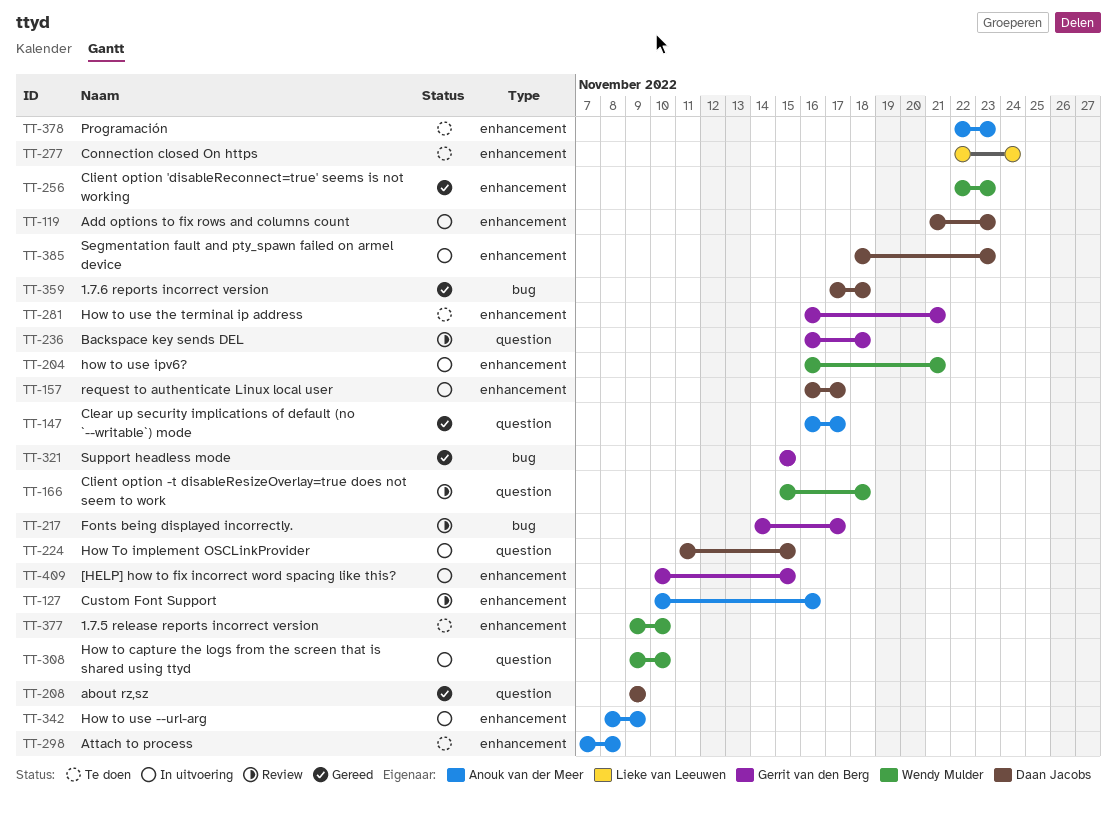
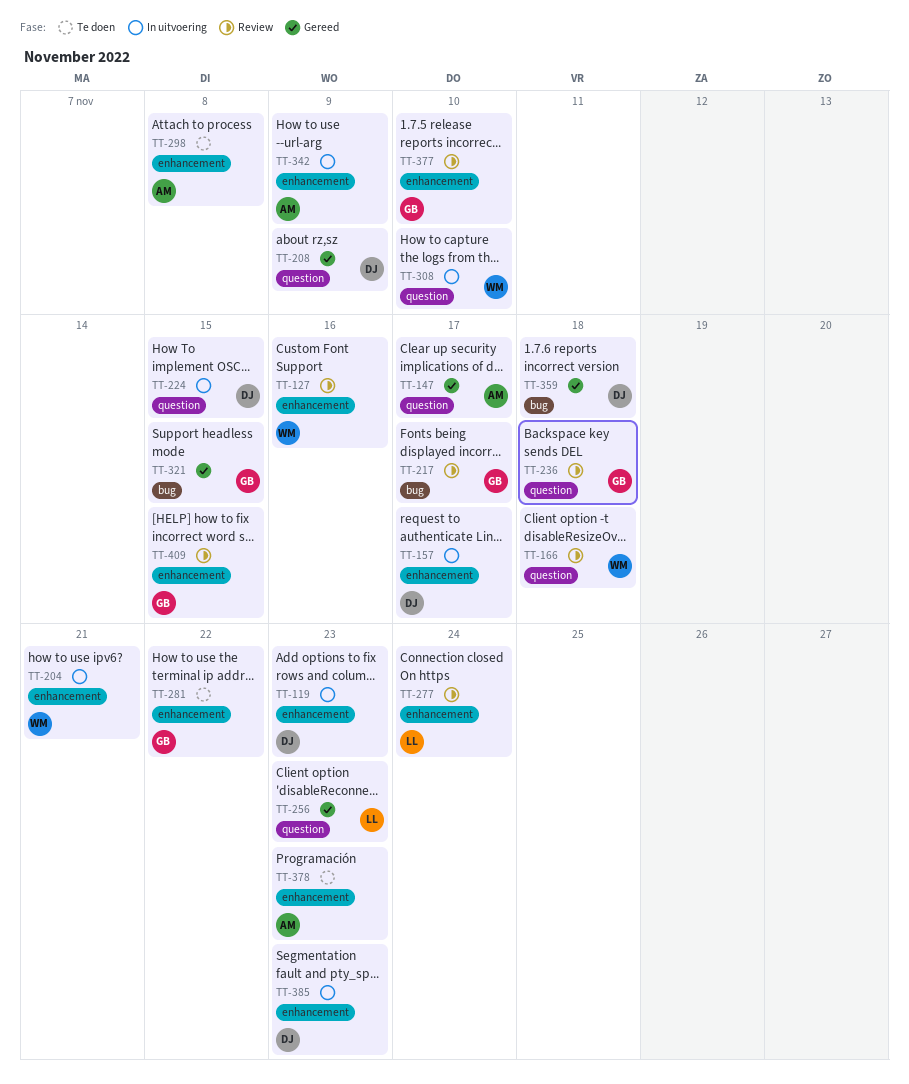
TT-127, owner: Anouk van der Meer -> Wendy Mulder
TT-256, owner: Wendy Mulder -> Lieke van Leeuwen
TT-256, label: enhancement -> question
TT-277, status: Te doen -> Review
TT-281, due: Nov 21 -> Nov 22
TT-377, status: Te doen -> Review
TT-377, owner: Wendy Mulder -> Gerrit van den Berg
TT-409, status: In uitvoering -> Review

